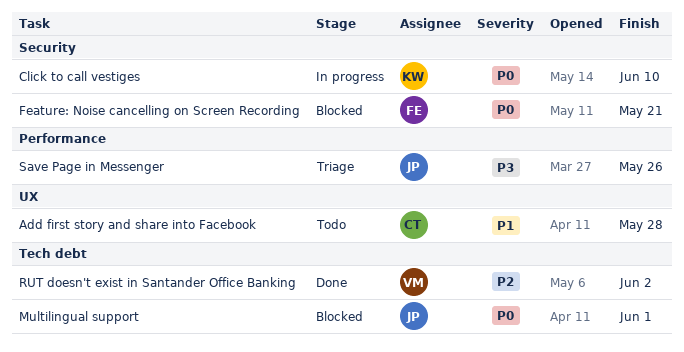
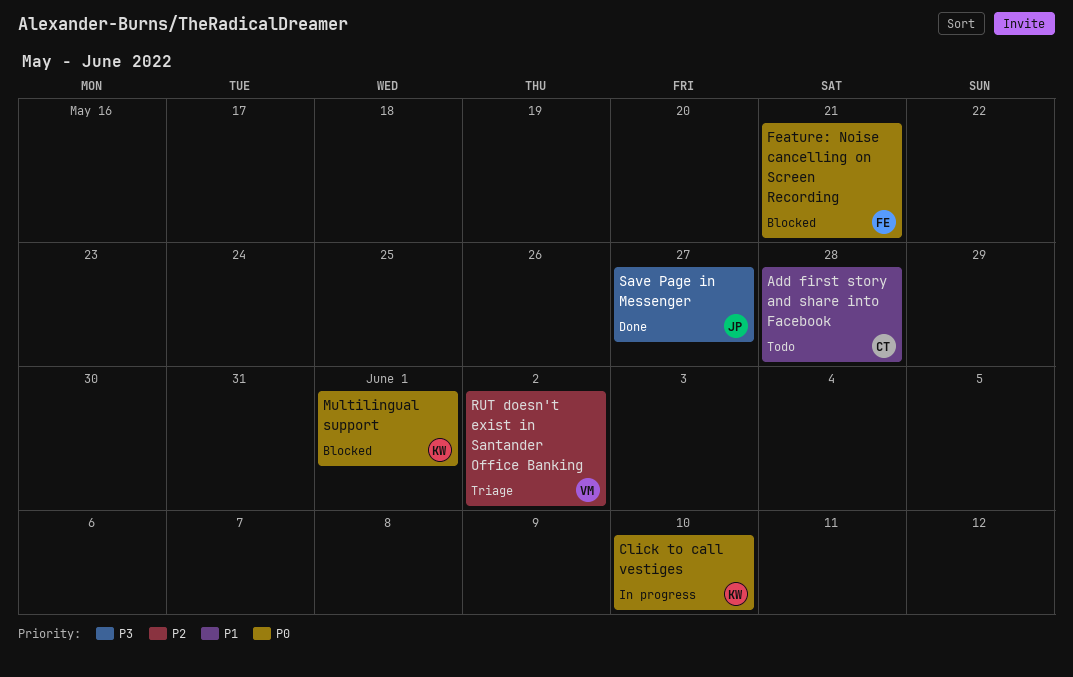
Multilingual support, owner: JP -> KW
RUT doesn't exist in Santander Office Banking, status: Done -> Triage
Save Page in Messenger, status: Triage -> Done
Save Page in Messenger, due: May 26 -> May 27

